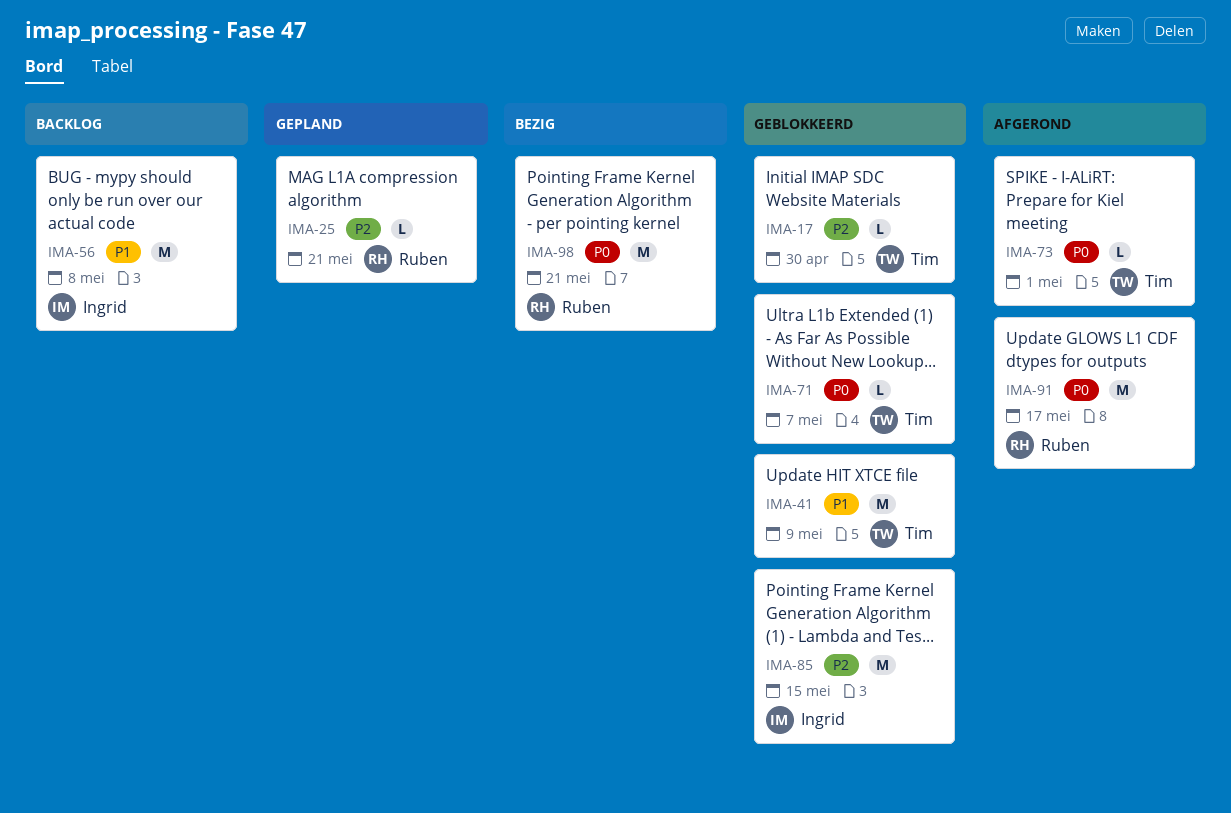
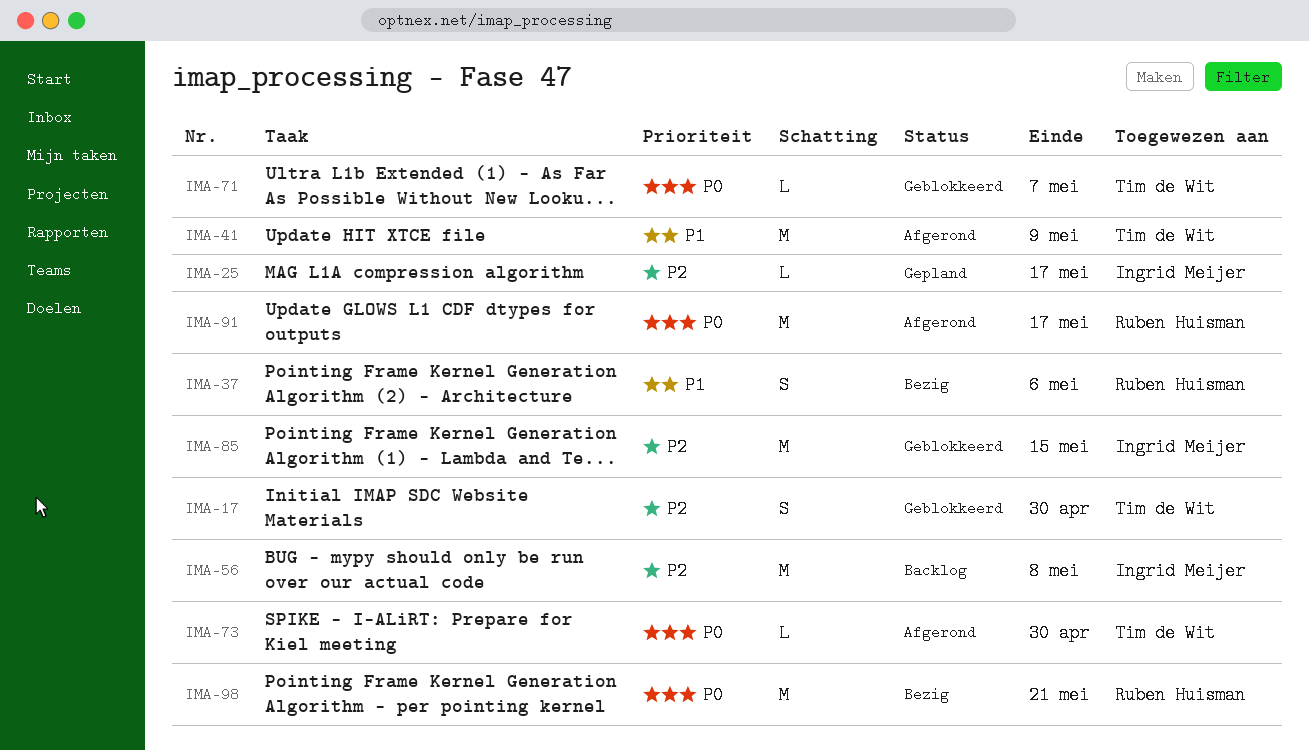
IMA-17, estimate: L -> S
IMA-25, owner: Ruben Huisman -> Ingrid Meijer
IMA-25, due: May 21 -> May 17
IMA-37: none -> present
IMA-41, status: Geblokkeerd -> Afgerond
IMA-56, priority: P1 -> P2
IMA-73, due: May 1 -> Apr 30

